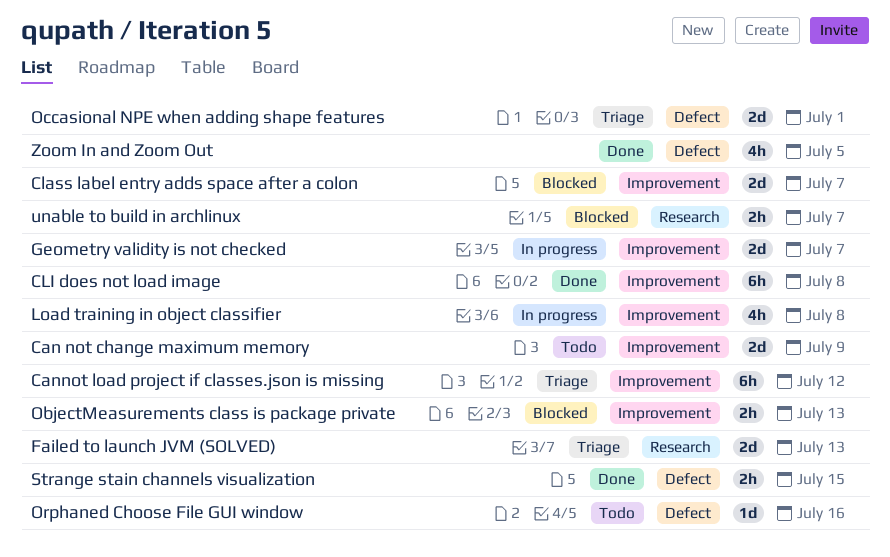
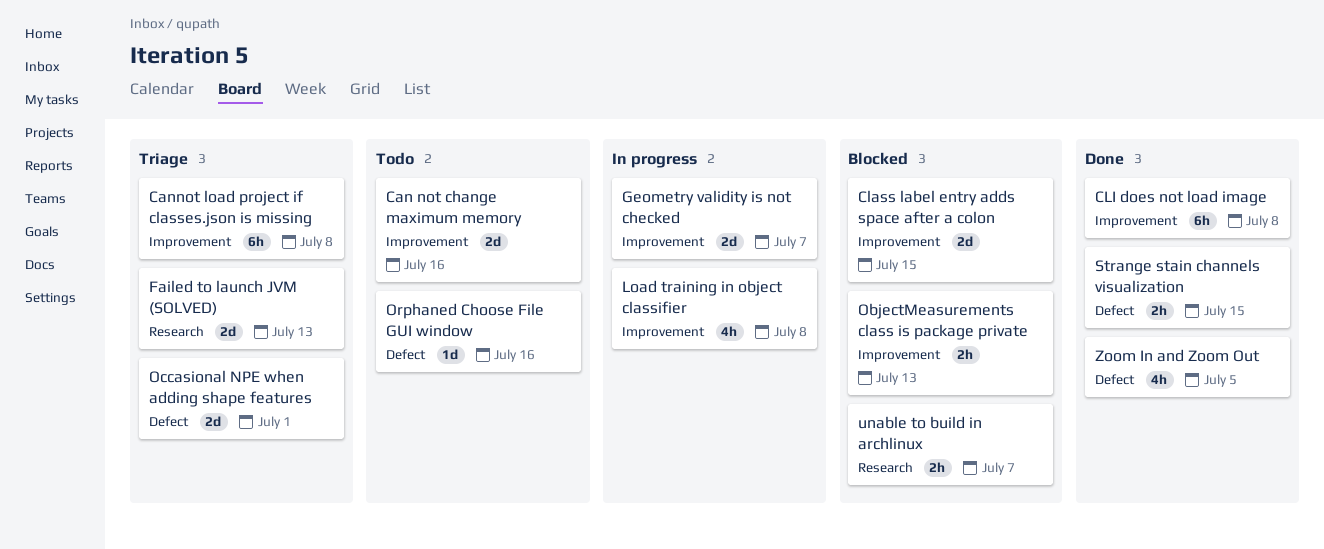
Can not change maximum memory, due: Jul 9 -> Jul 16
Cannot load project if classes.json is missing, due: Jul 12 -> Jul 8
Class label entry adds space after a colon, due: Jul 7 -> Jul 15

